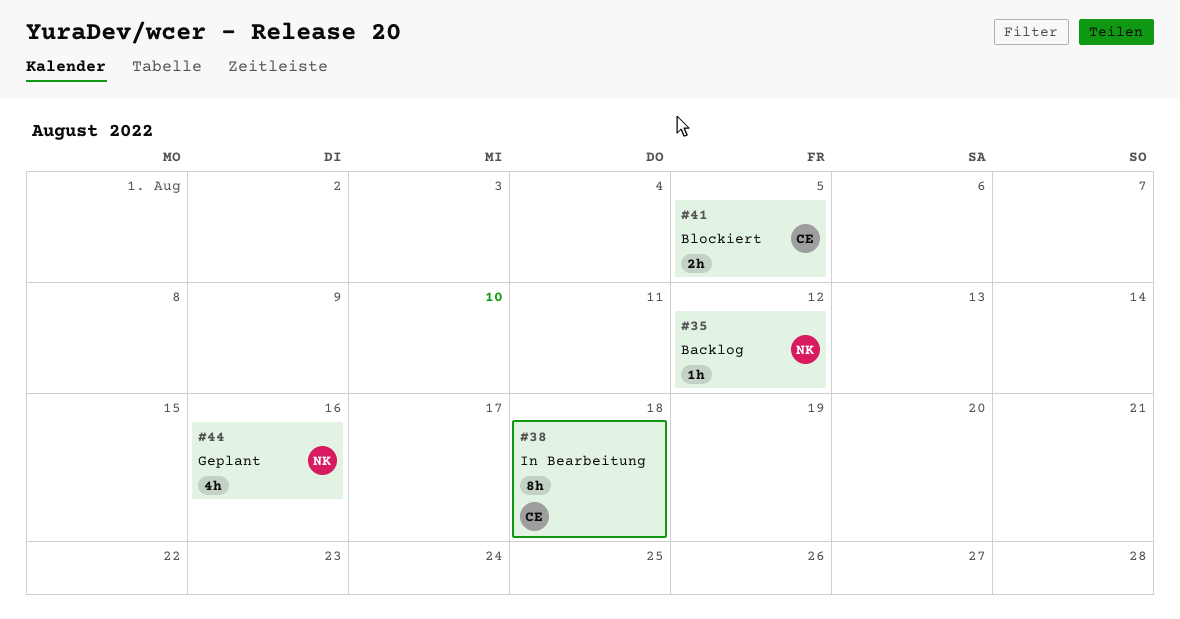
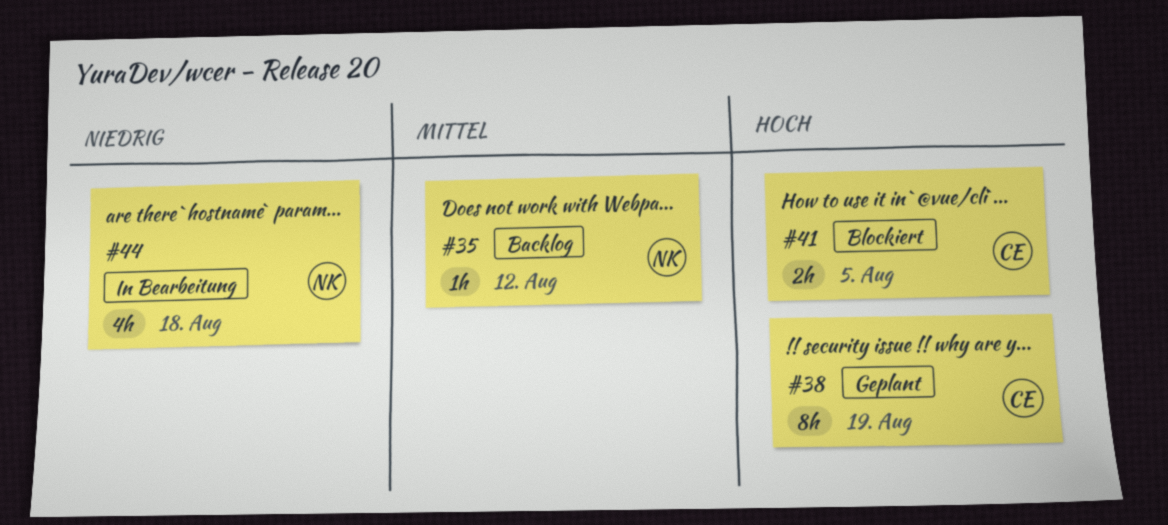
#38, status: In Bearbeitung -> Geplant
#38, due: Aug 18 -> Aug 19
#44, status: Geplant -> In Bearbeitung
#44, due: Aug 16 -> Aug 18

